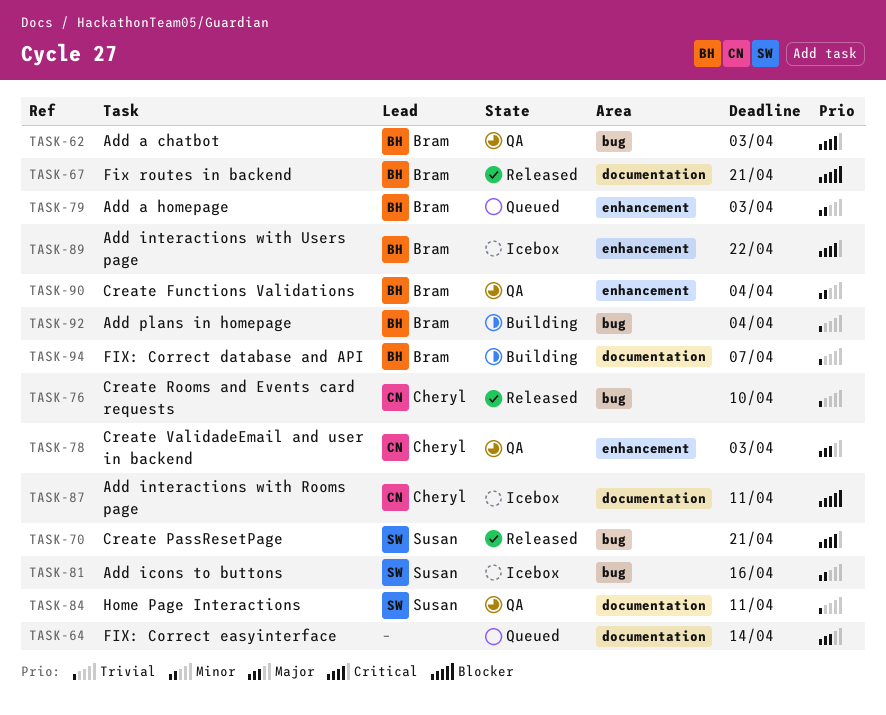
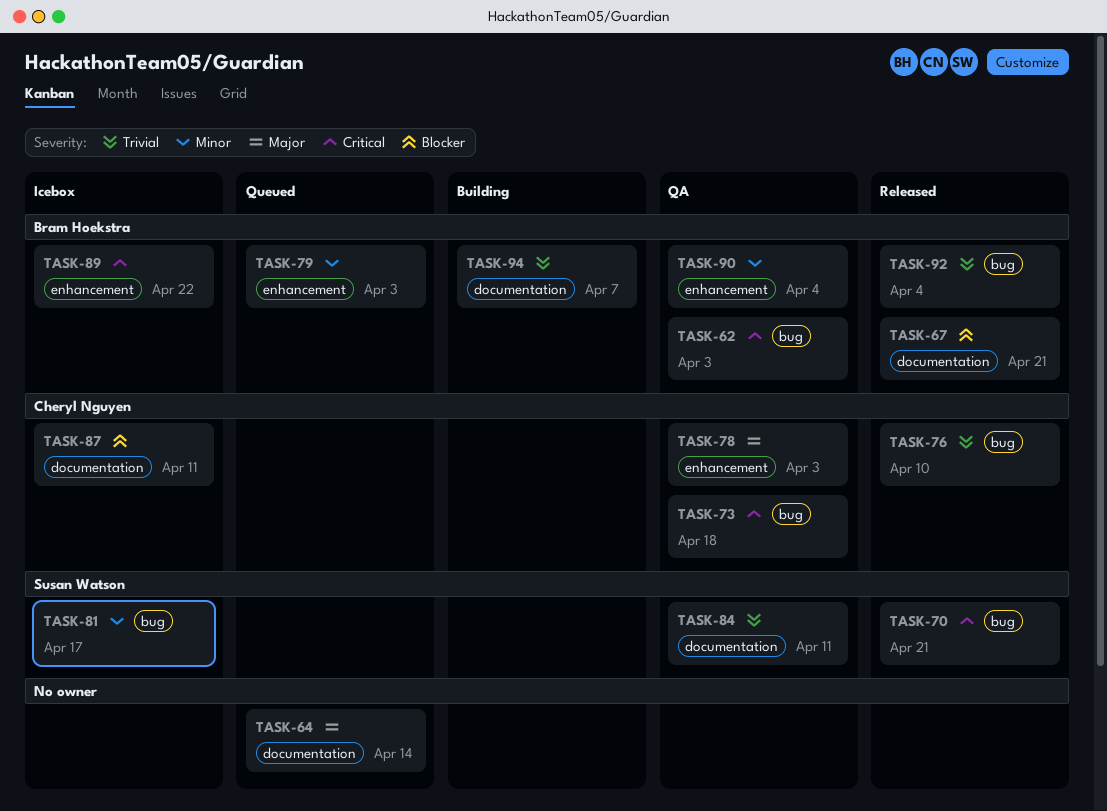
TASK-73: none -> present
TASK-81, due: Apr 16 -> Apr 17
TASK-92, status: Building -> Released

